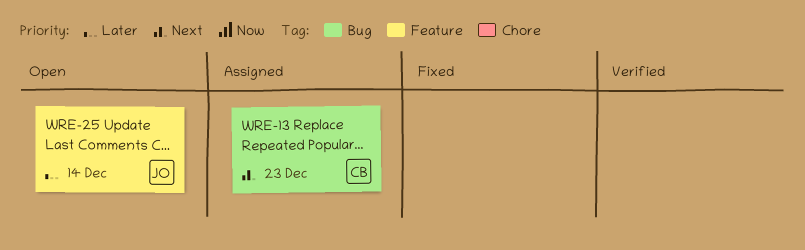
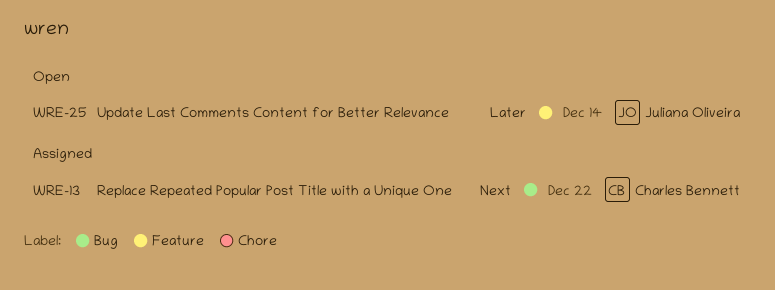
WRE-13, due: Dec 23 -> Dec 22

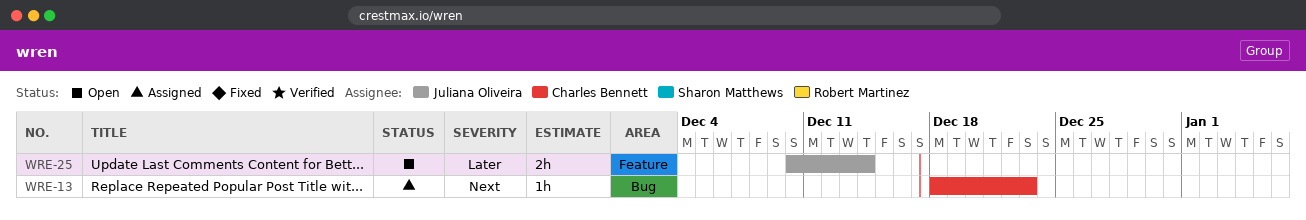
WRE-13, due: Dec 22 -> Dec 23

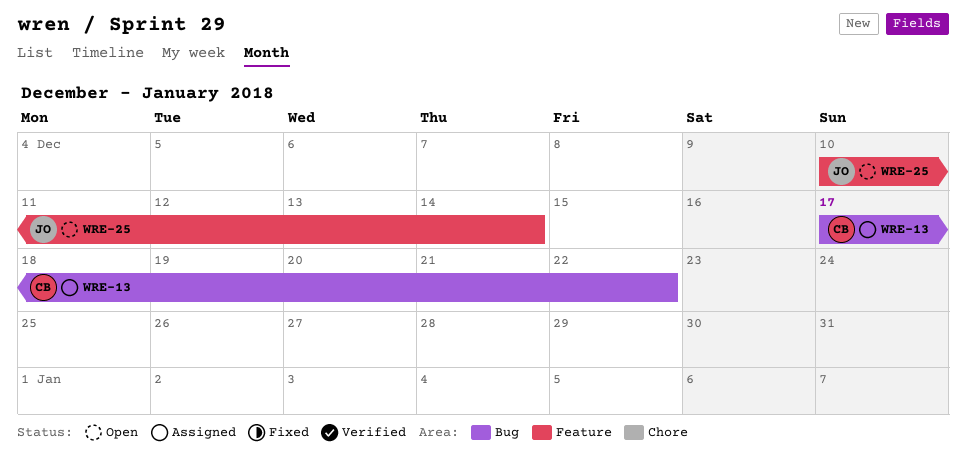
WRE-13, start: Dec 18 -> Dec 17
WRE-13, due: Dec 23 -> Dec 22

